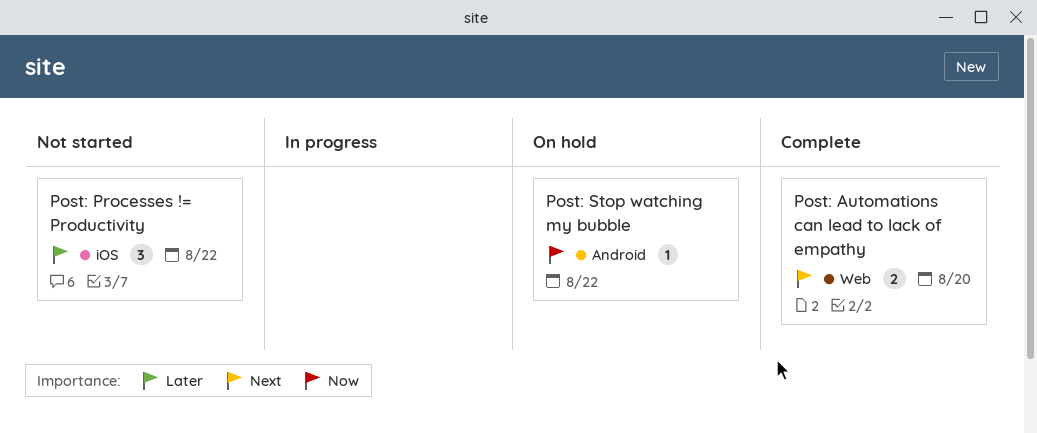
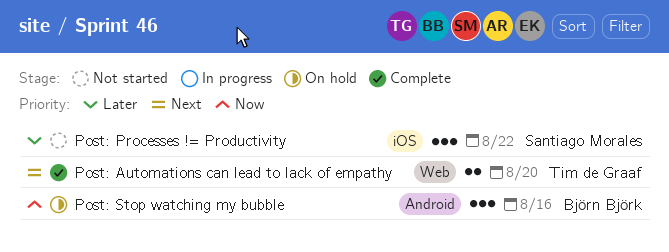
Post: Stop watching my bubble, estimate: 1 -> 3
Post: Stop watching my bubble, due: Aug 22 -> Aug 16

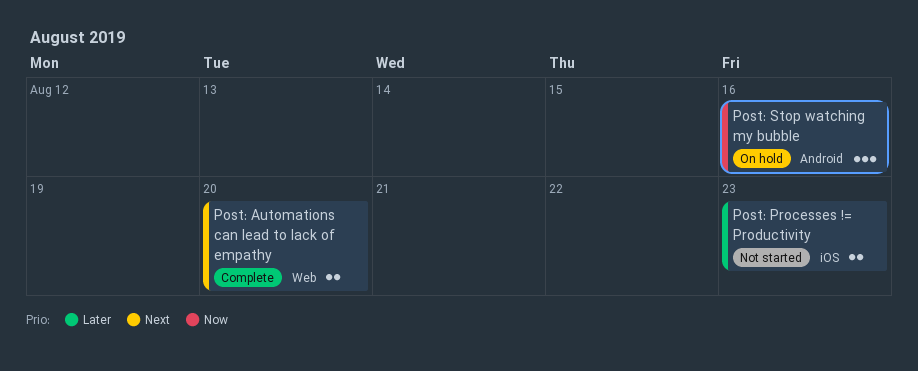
Post: Processes != Productivity, estimate: 3 -> 2
Post: Processes != Productivity, due: Aug 22 -> Aug 23

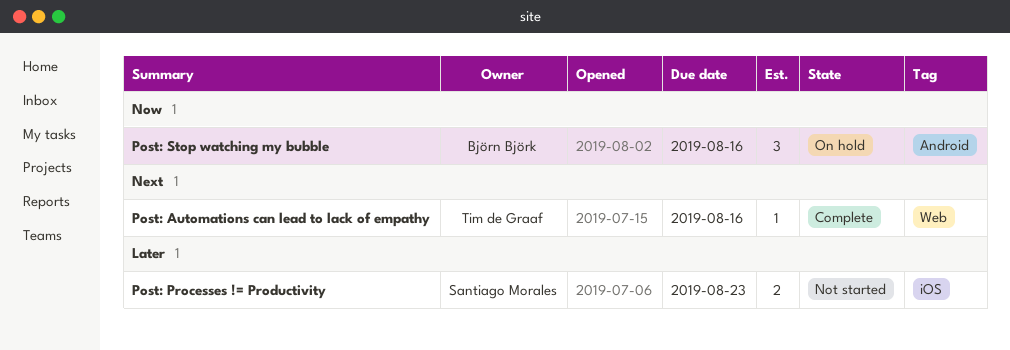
Post: Automations can lead to lack of empathy, estimate: 2 -> 1
Post: Automations can lead to lack of empathy, due: Aug 20 -> Aug 16

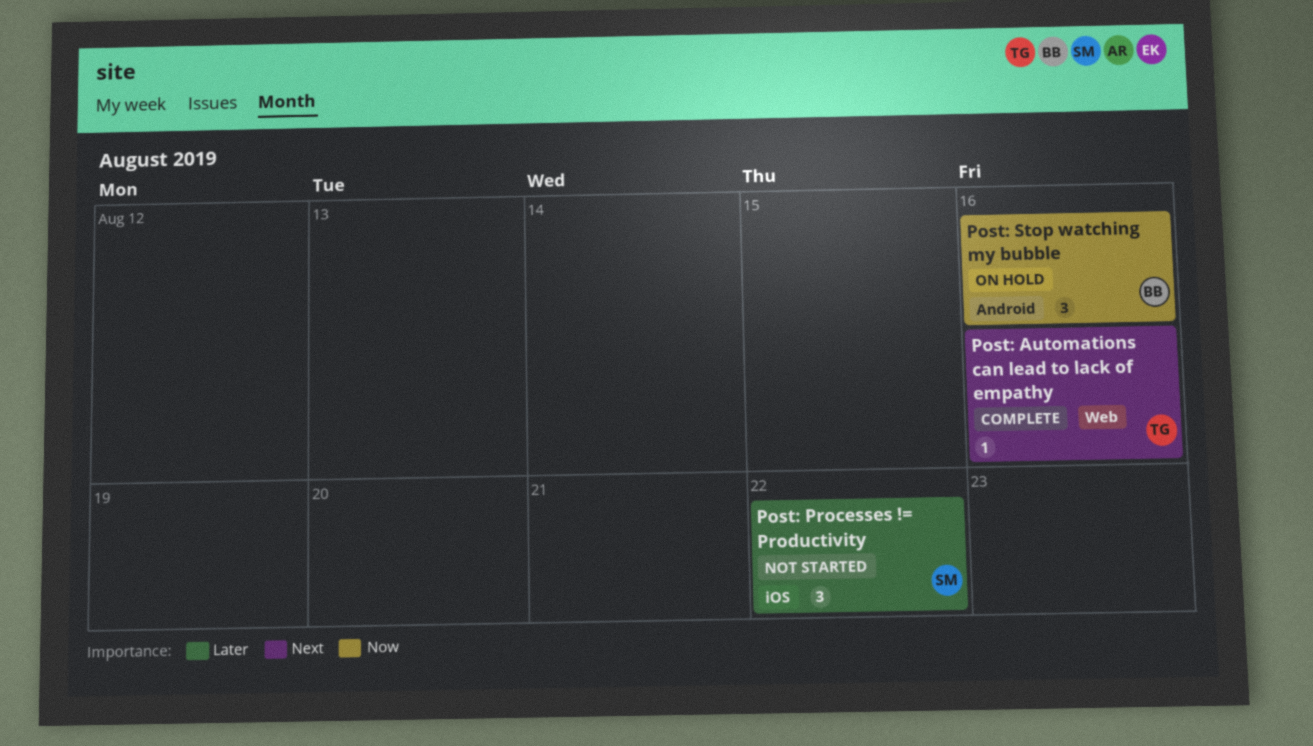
Post: Processes != Productivity, estimate: 2 -> 3
Post: Processes != Productivity, due: Aug 23 -> Aug 22

